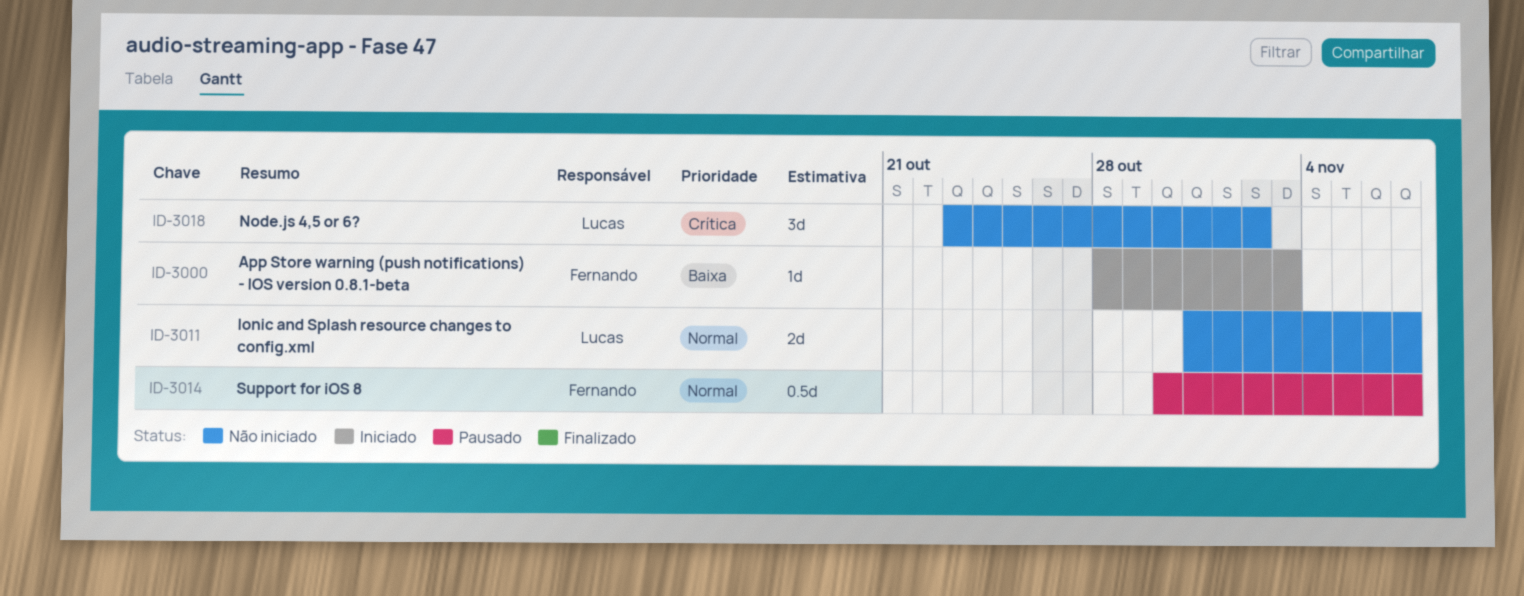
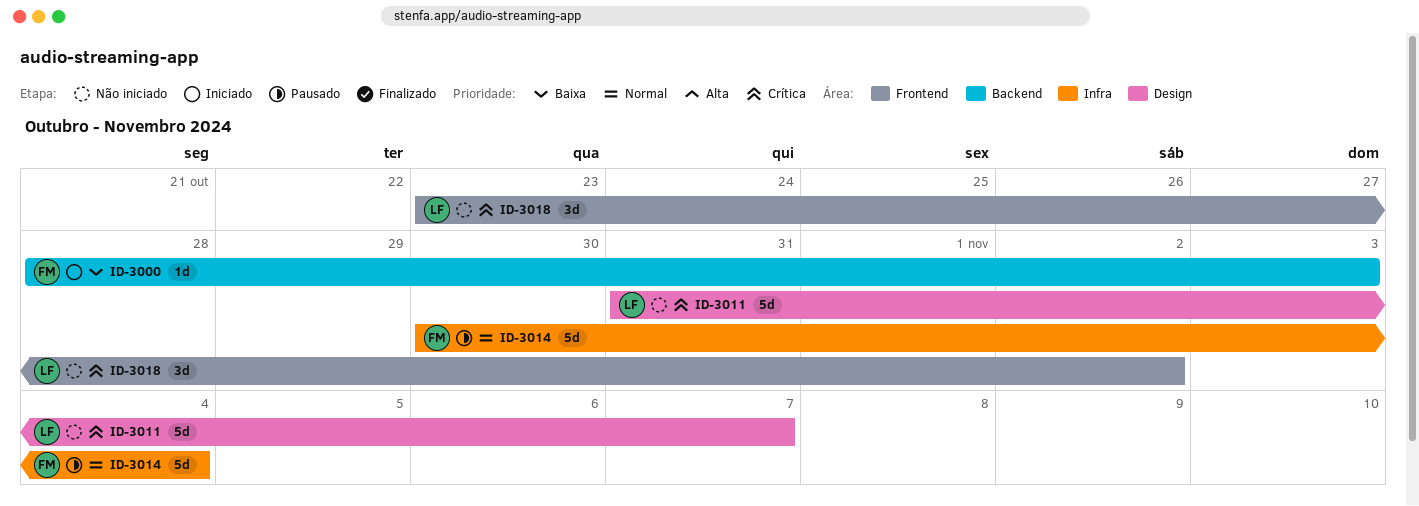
ID-3011, priority: Normal -> Crítica
ID-3011, estimate: 2d -> 5d
ID-3014, estimate: 0.5d -> 5d
ID-3014, due: Nov 7 -> Nov 4

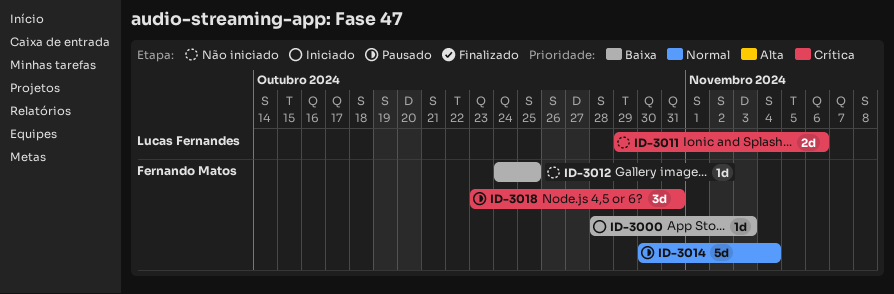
ID-3011, estimate: 5d -> 2d
ID-3011, start: Oct 31 -> Oct 29
ID-3011, due: Nov 7 -> Nov 6
ID-3012: none -> present
ID-3018, status: Não iniciado -> Pausado
ID-3018, owner: Lucas Fernandes -> Fernando Matos
ID-3018, due: Nov 2 -> Oct 31

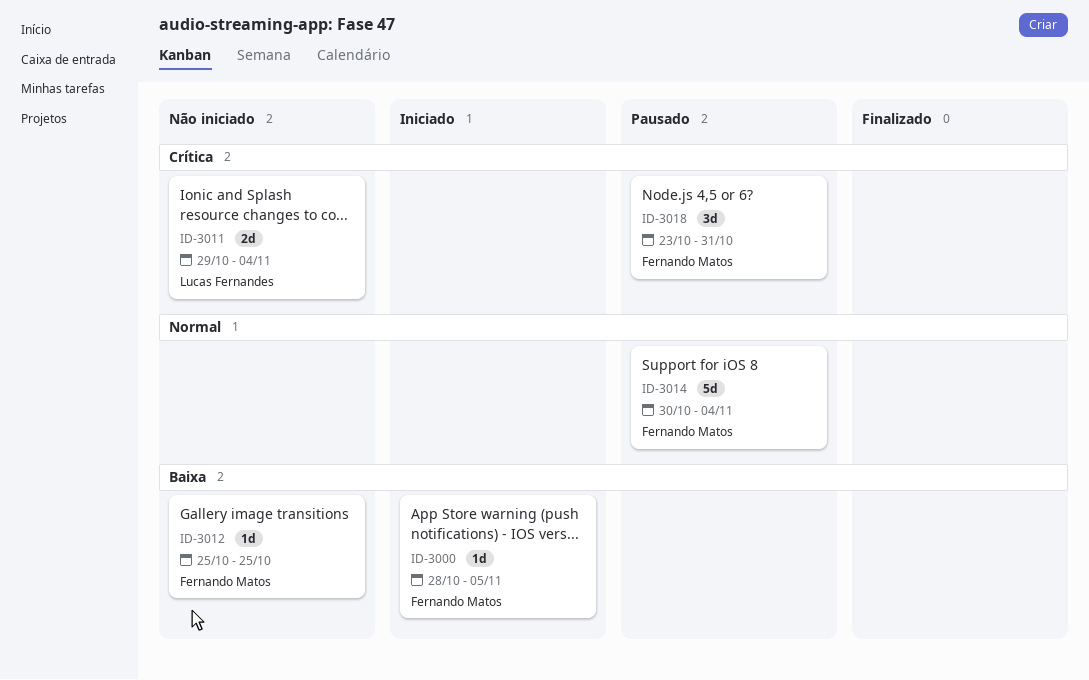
ID-3000, due: Nov 3 -> Nov 5
ID-3011, due: Nov 6 -> Nov 4
ID-3012, start: Oct 24 -> Oct 25

